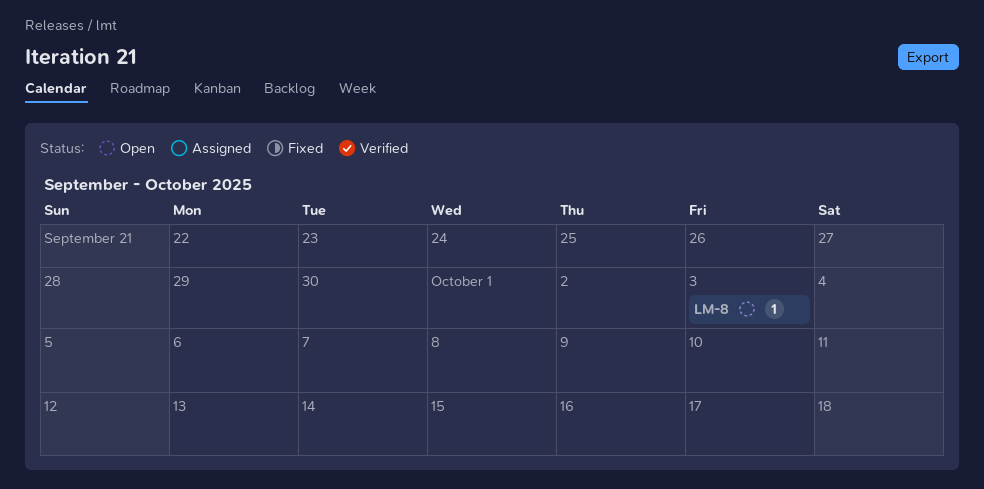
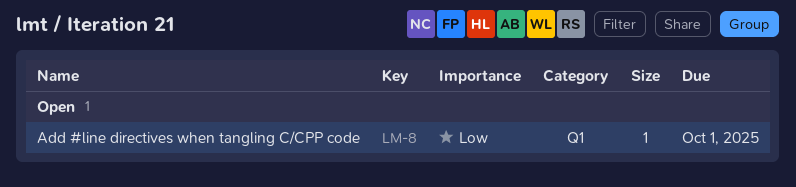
LM-8, due: Oct 3 -> Oct 1

